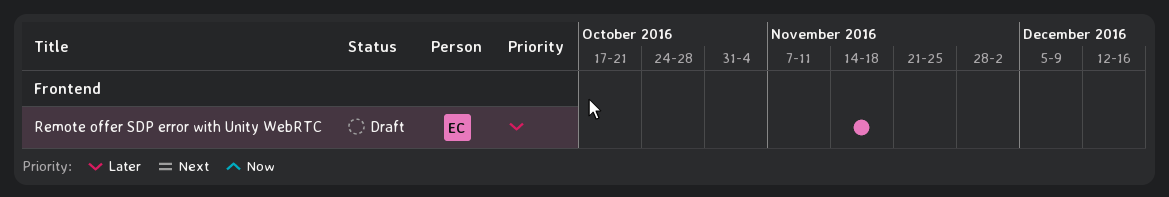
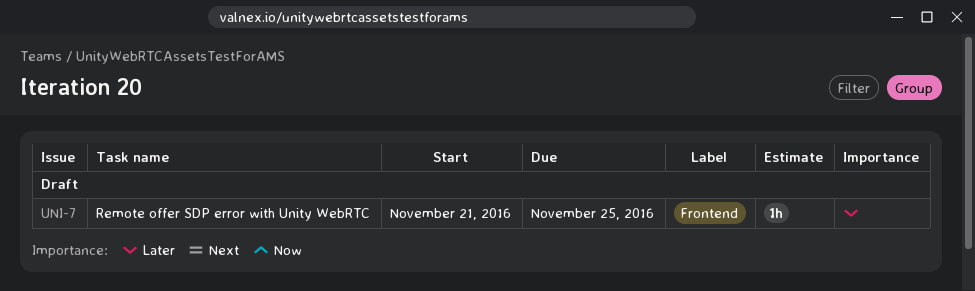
Remote offer SDP error with Unity WebRTC, start: Nov 14 -> Nov 21
Remote offer SDP error with Unity WebRTC, due: Nov 18 -> Nov 25

